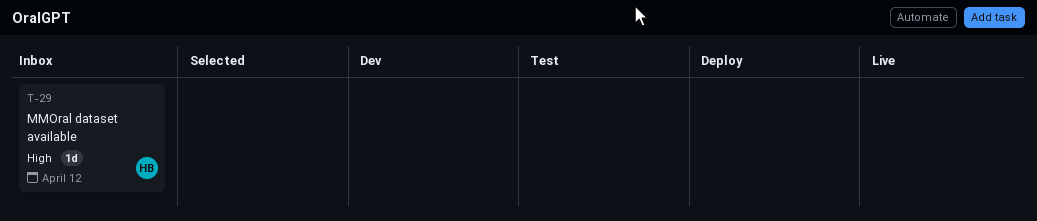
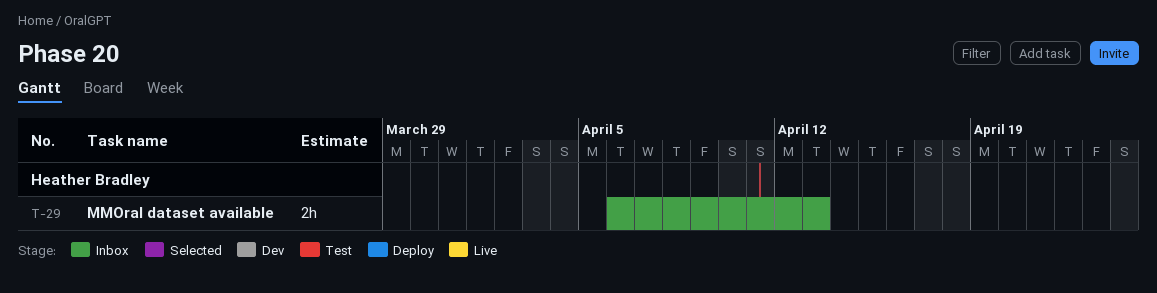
T-29, estimate: 1d -> 2h
T-29, due: Apr 12 -> Apr 13

